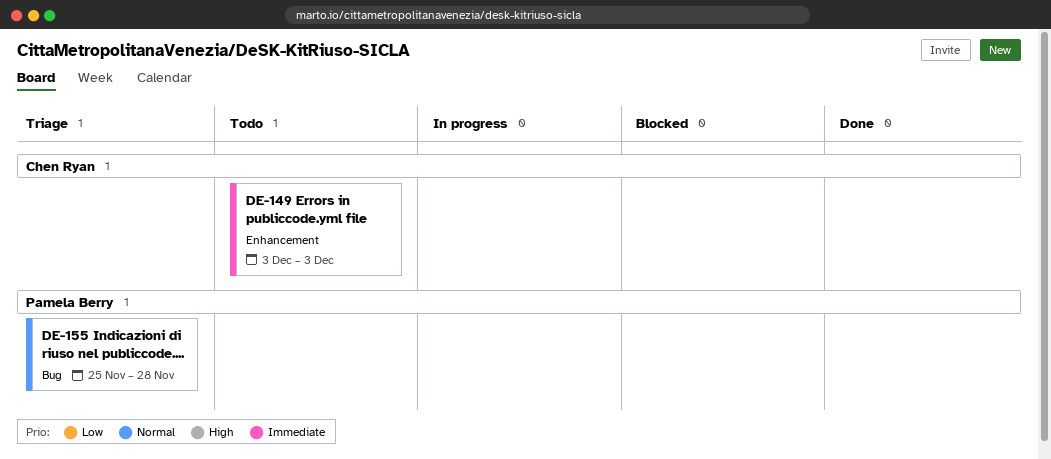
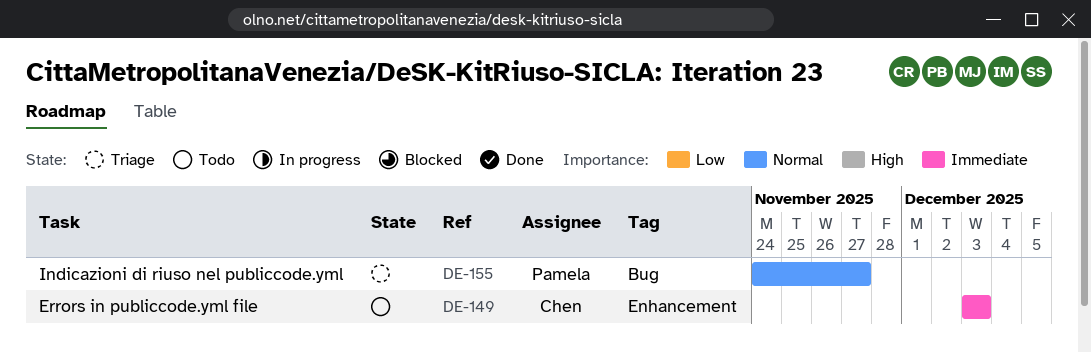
DE-155, start: Nov 25 -> Nov 24
DE-155, due: Nov 28 -> Nov 27

